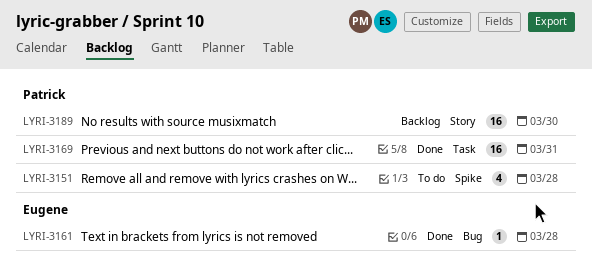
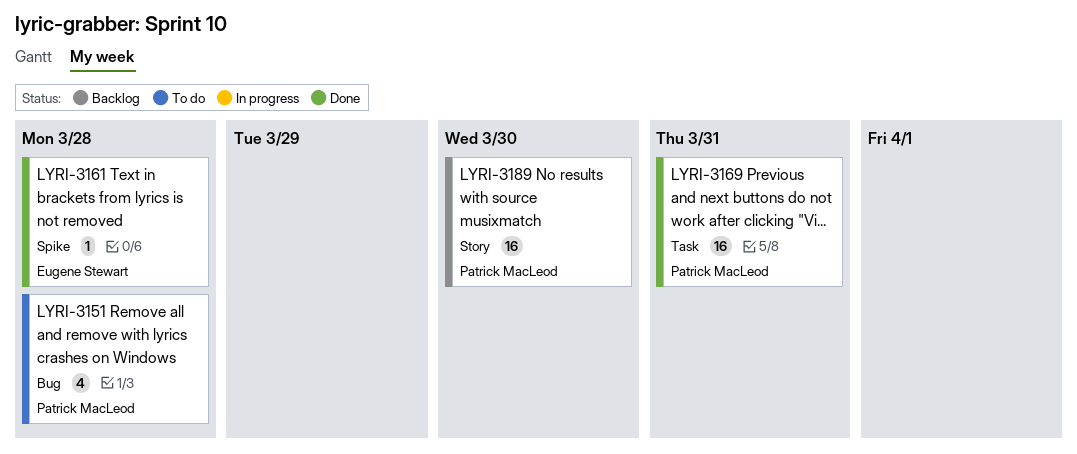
LYRI-3151, label: Spike -> Bug
LYRI-3161, label: Bug -> Spike

